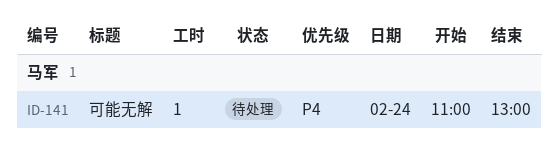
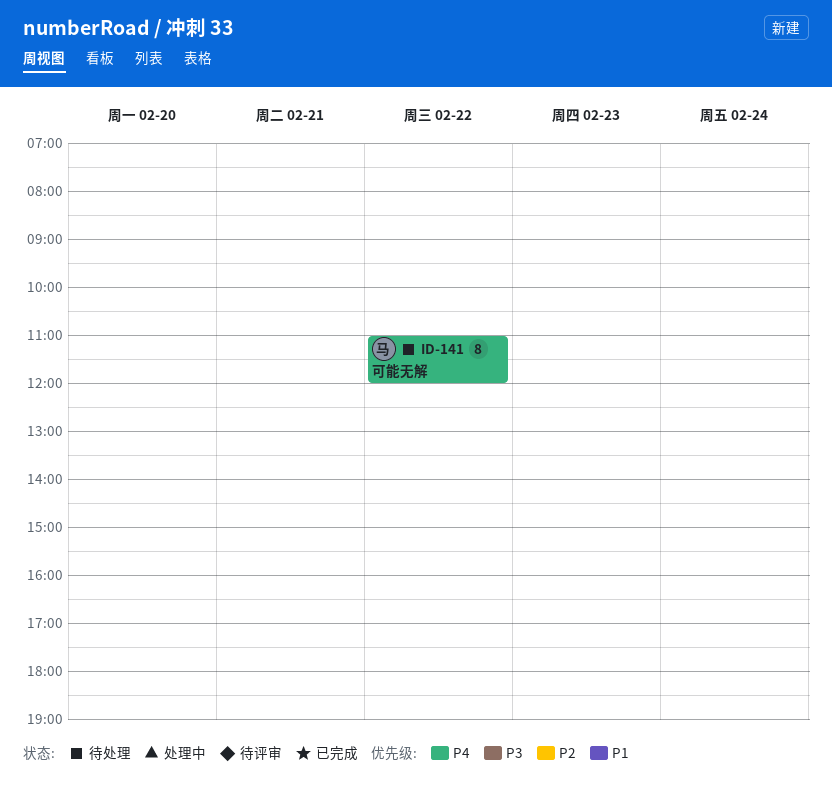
ID-141, estimate: 1 -> 8
ID-141, day: Feb 24 -> Feb 22
ID-141, ends: 13:00 -> 12:00

